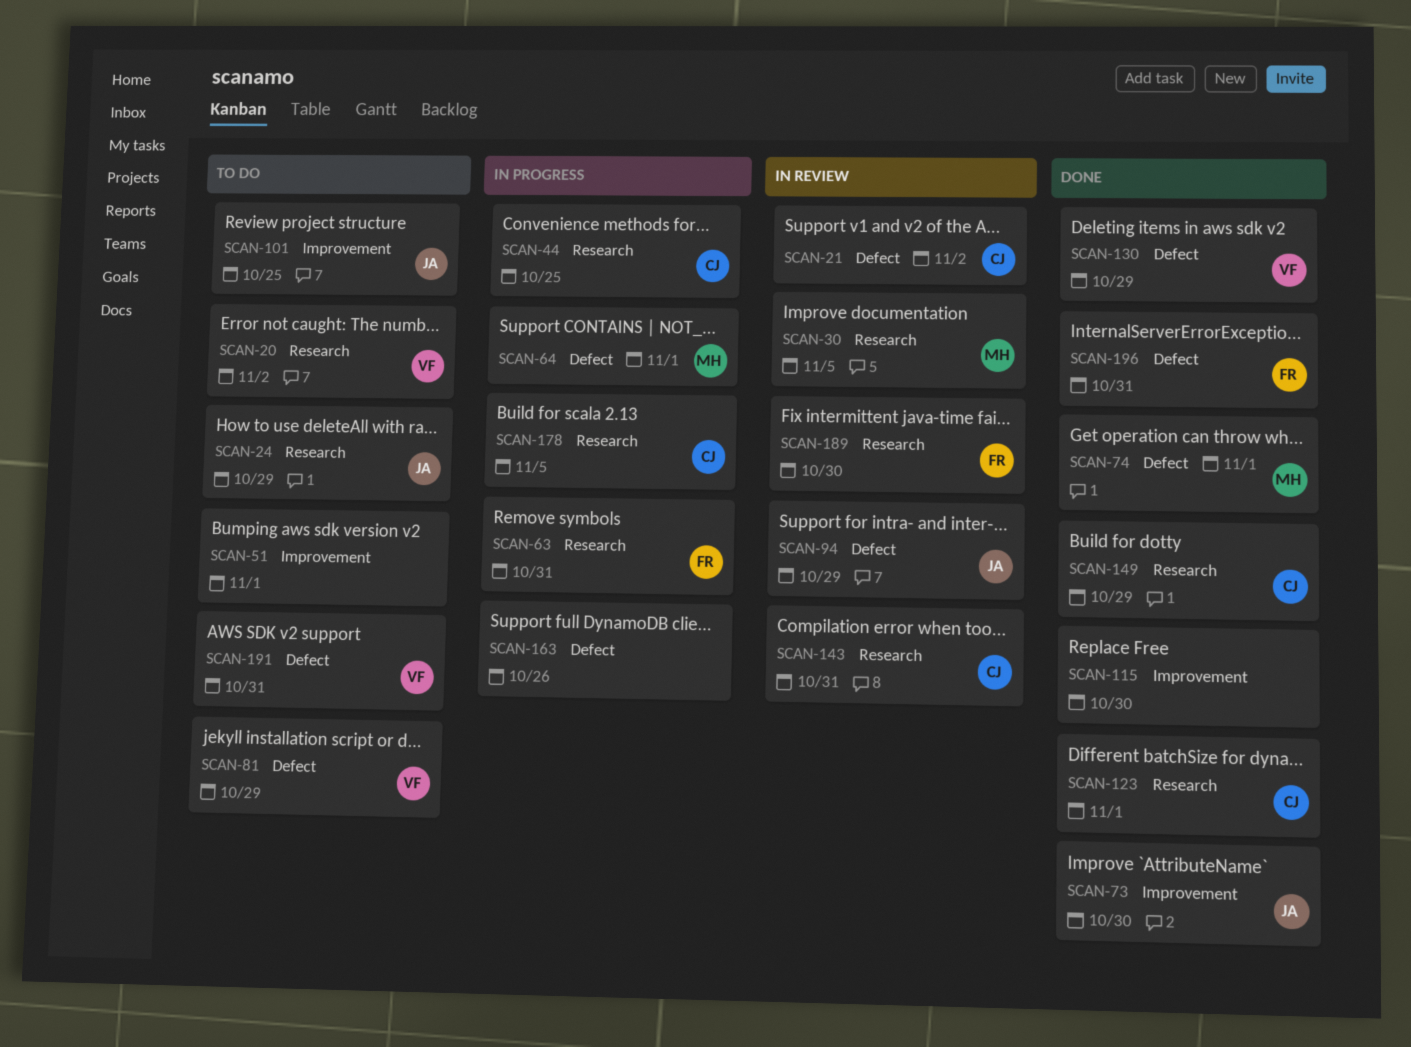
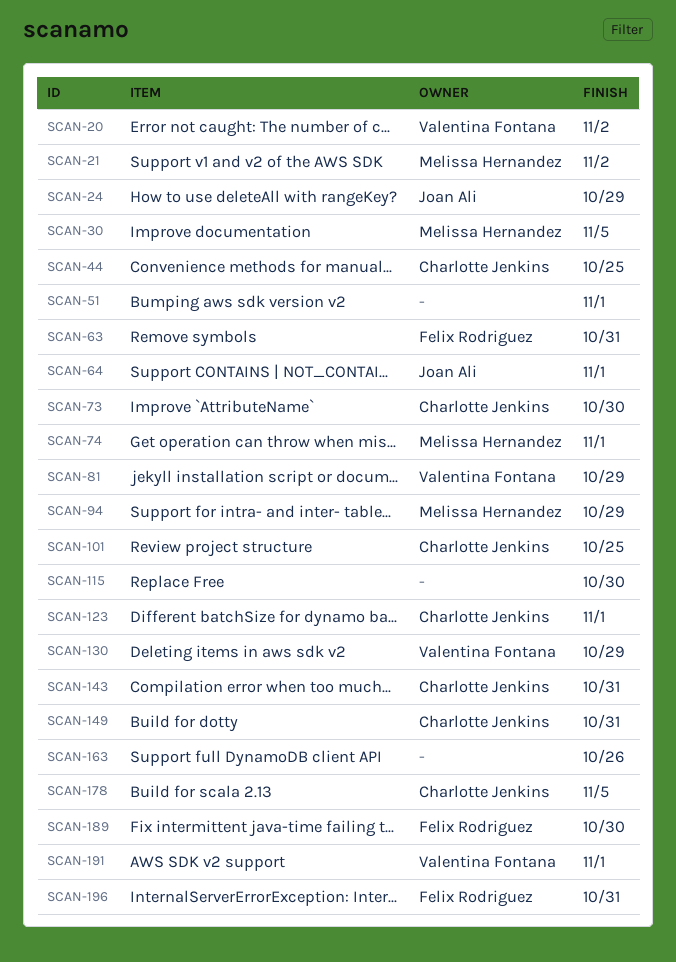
SCAN-21, owner: Charlotte Jenkins -> Melissa Hernandez
SCAN-64, owner: Melissa Hernandez -> Joan Ali
SCAN-73, owner: Joan Ali -> Charlotte Jenkins
SCAN-94, owner: Joan Ali -> Melissa Hernandez
SCAN-101, owner: Joan Ali -> Charlotte Jenkins
SCAN-149, due: Oct 29 -> Oct 31
SCAN-191, due: Oct 31 -> Nov 1

